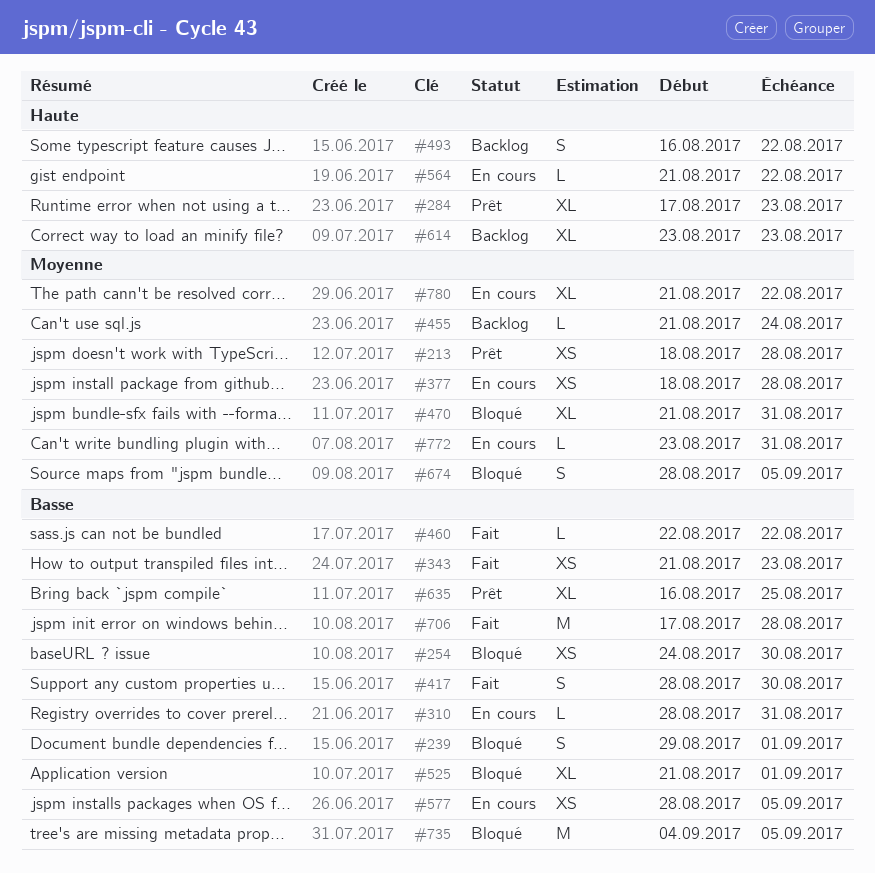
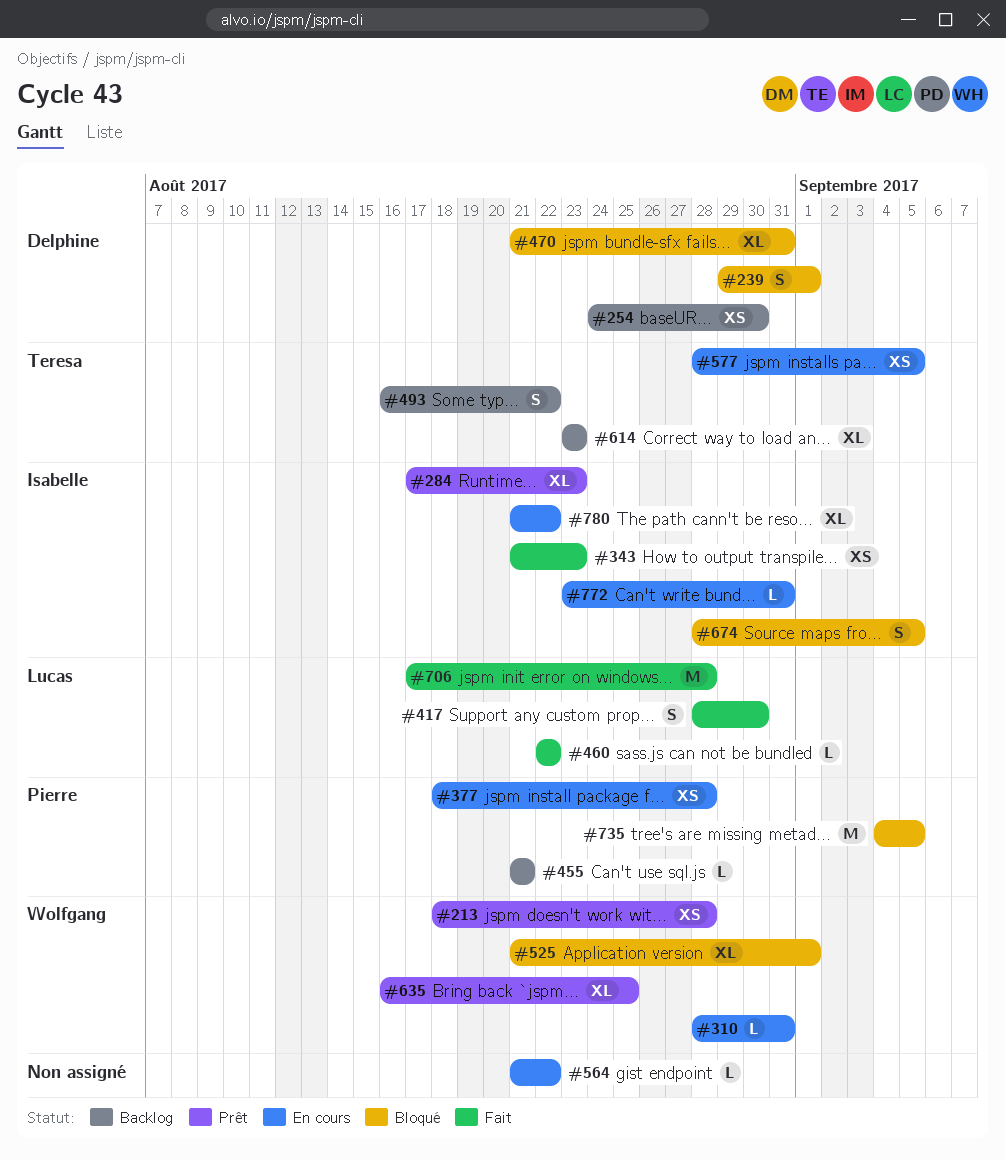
#254, status: Bloqué -> Backlog
#455, due: Aug 24 -> Aug 21

